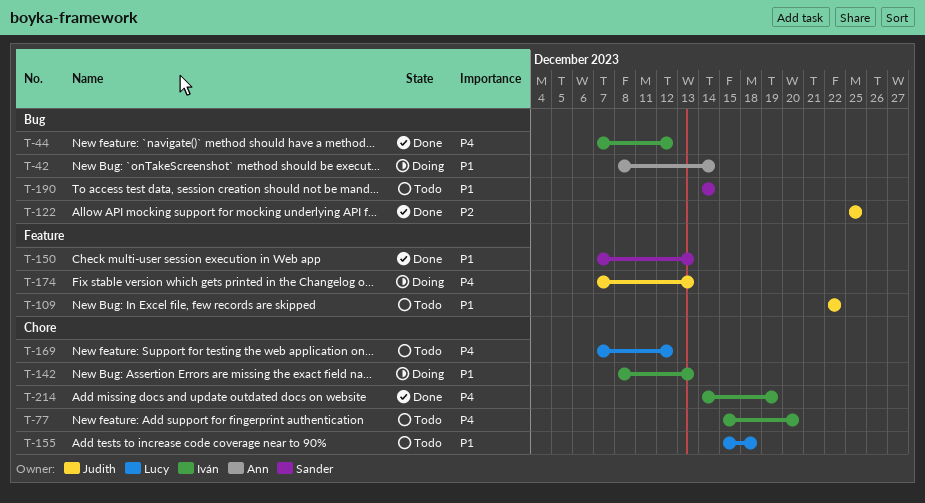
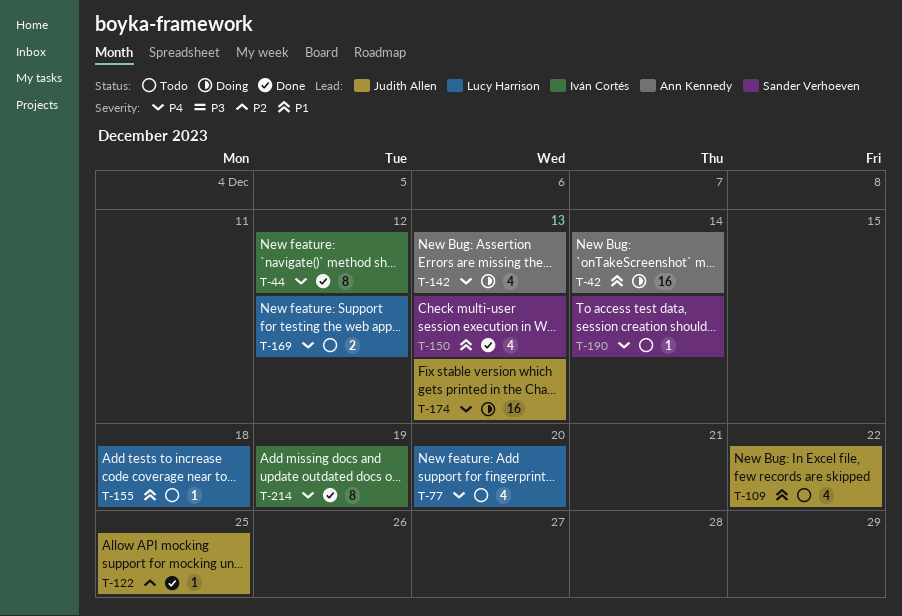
T-77, owner: Iván Cortés -> Lucy Harrison
T-142, owner: Iván Cortés -> Ann Kennedy
T-142, priority: P1 -> P4
T-190, priority: P1 -> P4

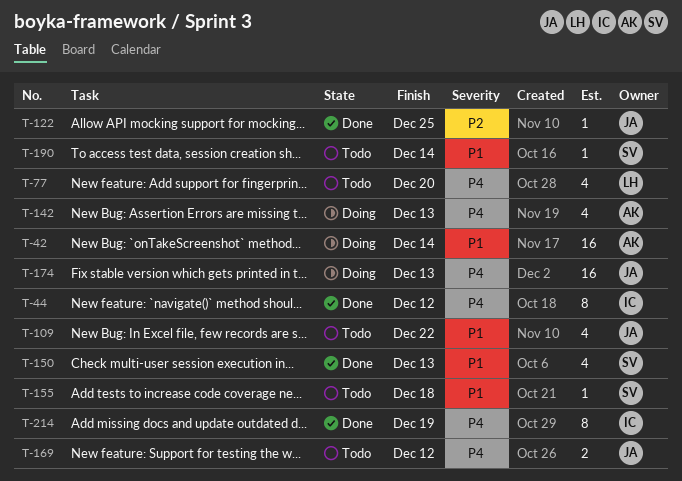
T-155, owner: Lucy Harrison -> Sander Verhoeven
T-169, owner: Lucy Harrison -> Judith Allen
T-190, priority: P4 -> P1

